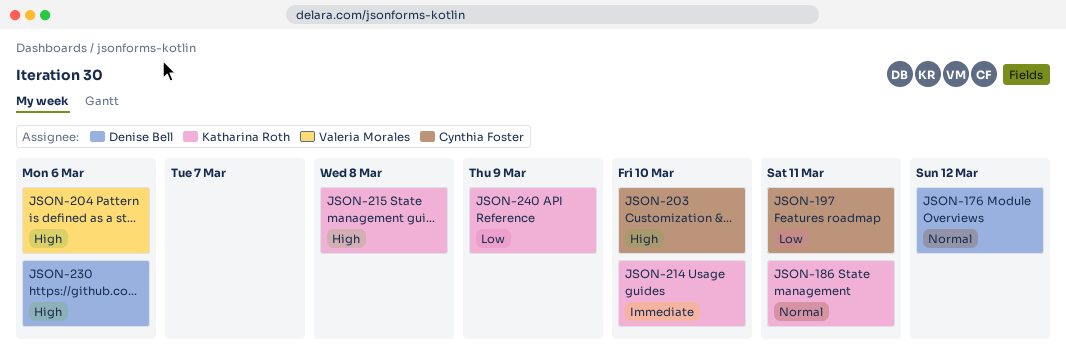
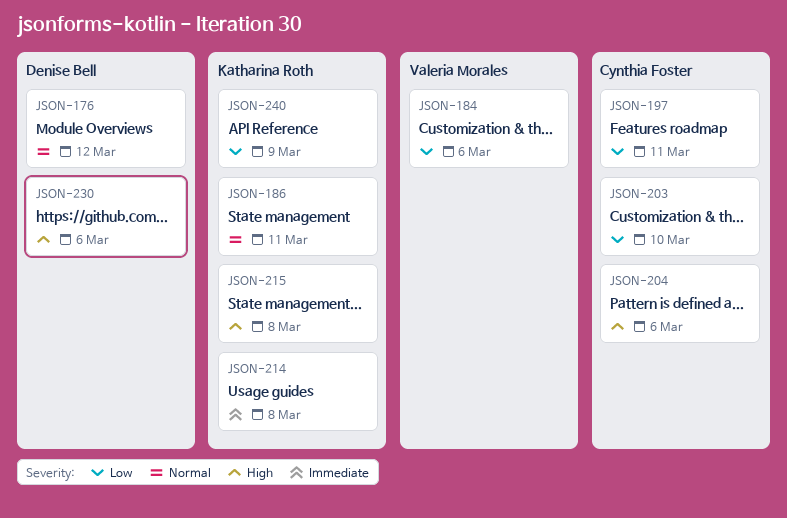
JSON-184: none -> present
JSON-203, priority: High -> Low
JSON-204, owner: Valeria Morales -> Cynthia Foster
JSON-214, due: Mar 10 -> Mar 8

